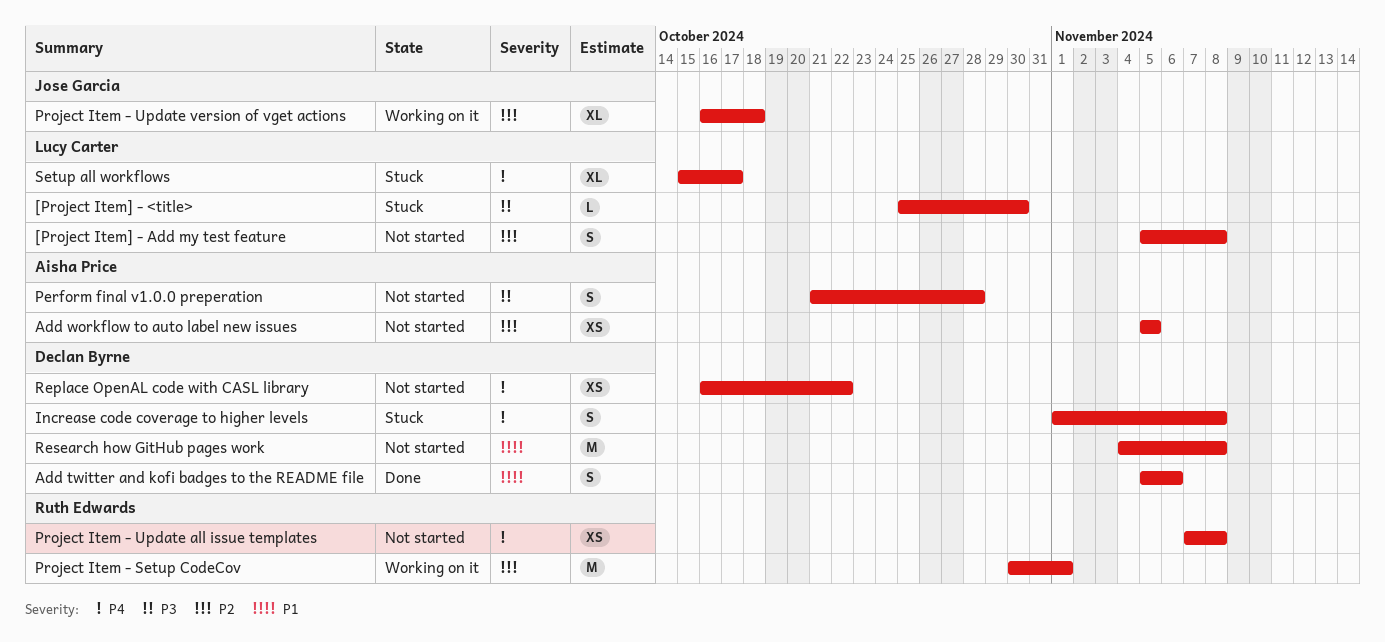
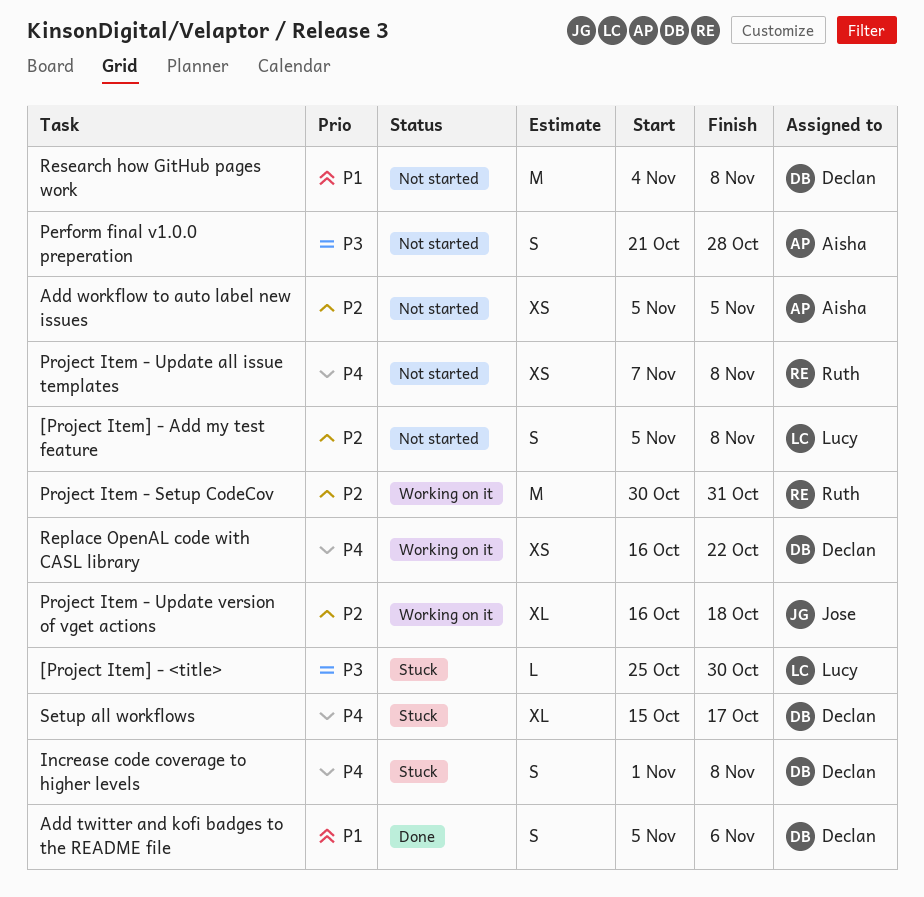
Project Item - Setup CodeCov, due: Nov 1 -> Oct 31
Replace OpenAL code with CASL library, status: Not started -> Working on it
Setup all workflows, owner: Lucy Carter -> Declan Byrne

